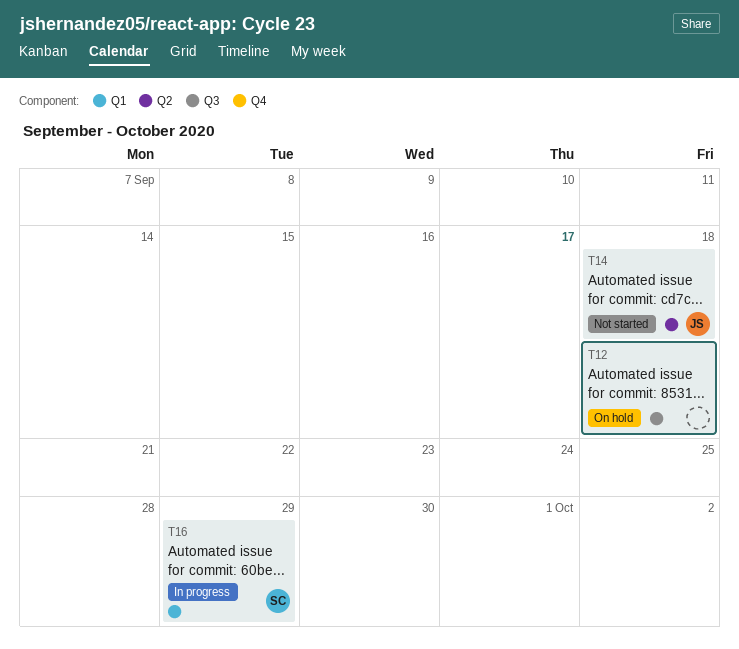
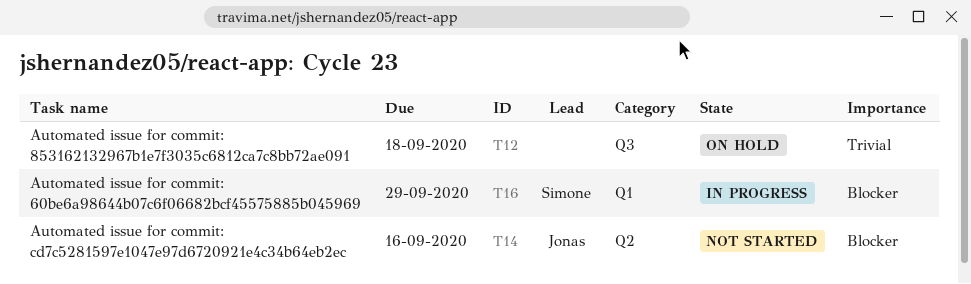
T14, due: Sep 18 -> Sep 16

